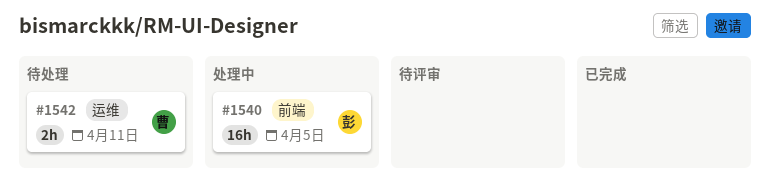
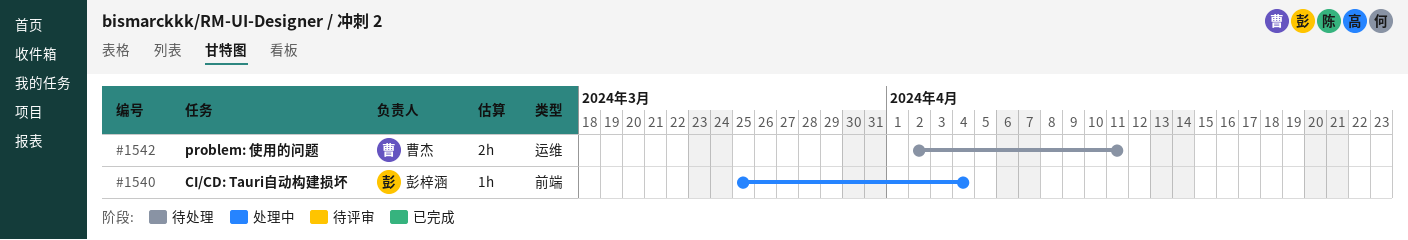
#1540, estimate: 16h -> 1h
#1540, due: Apr 5 -> Apr 4

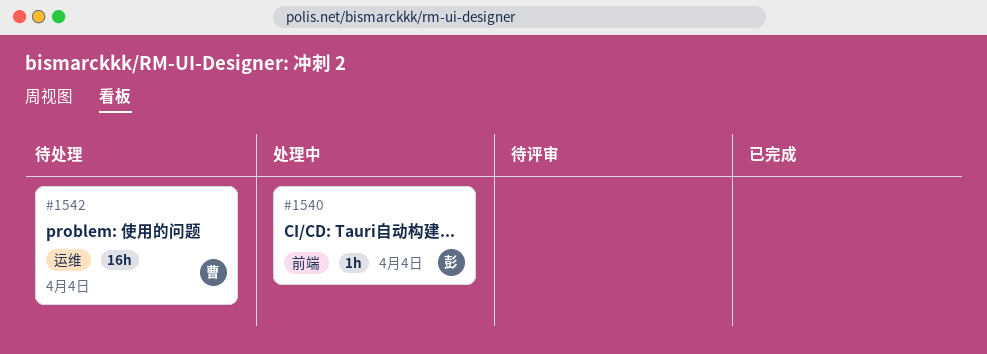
#1542, estimate: 2h -> 16h
#1542, due: Apr 11 -> Apr 4

